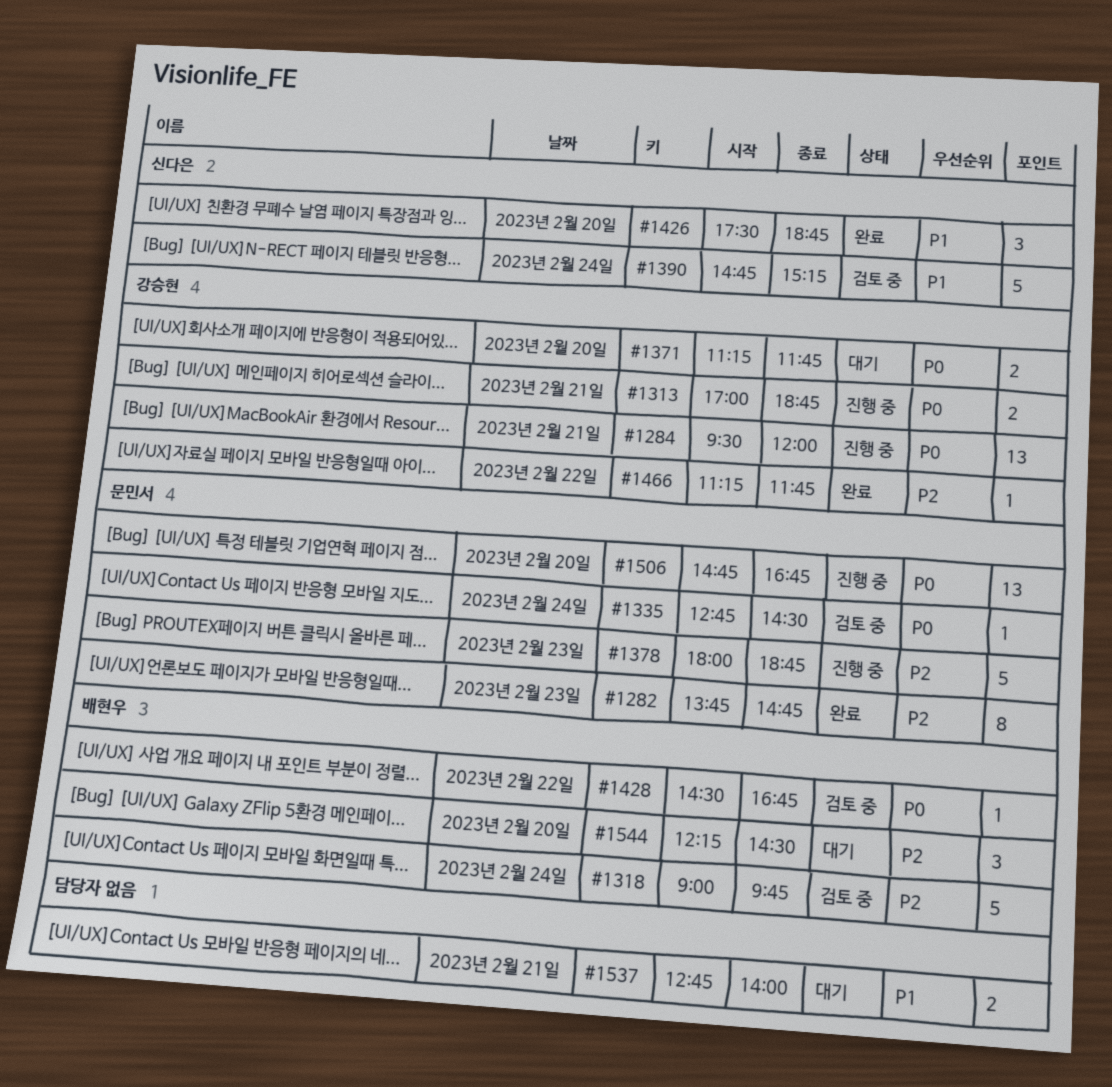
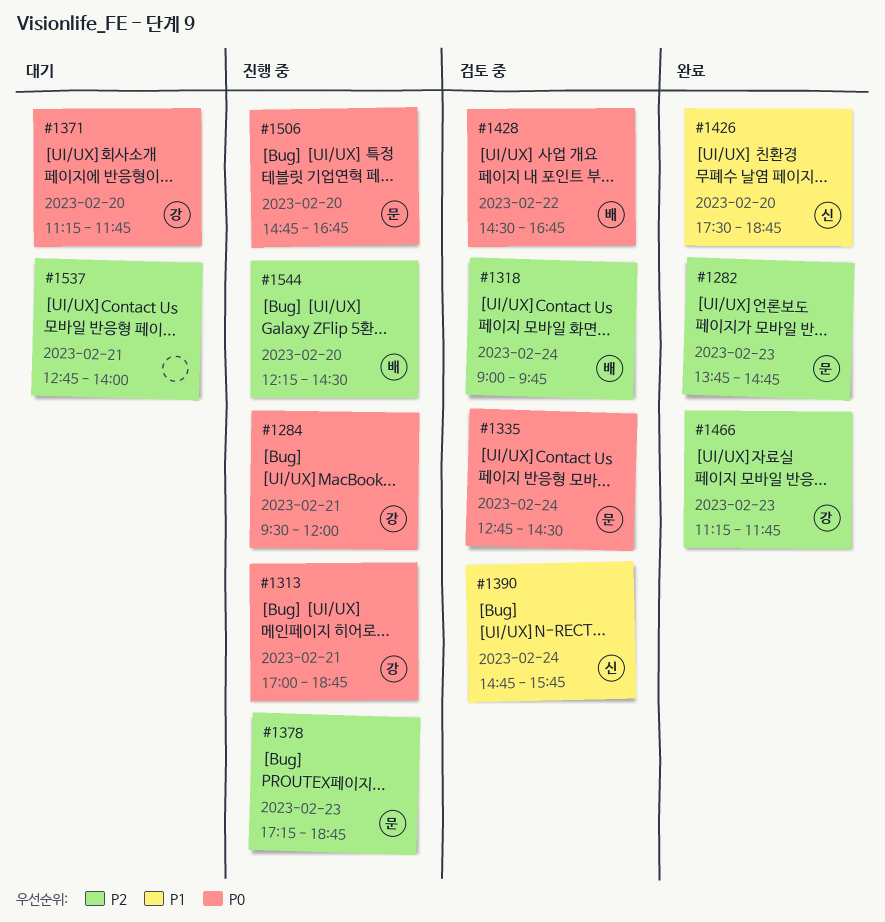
#1378, begins: 18:00 -> 17:15
#1390, ends: 15:15 -> 15:45
#1466, day: Feb 22 -> Feb 23
#1537, priority: P1 -> P2
#1544, status: 대기 -> 진행 중

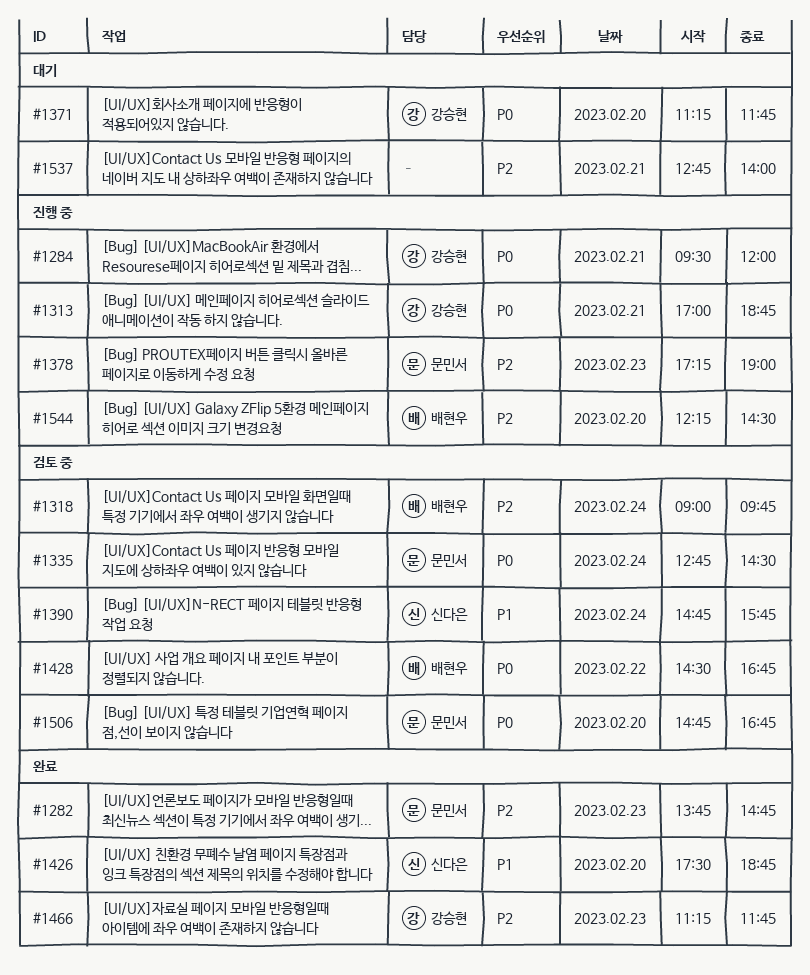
#1378, ends: 18:45 -> 19:00
#1506, status: 진행 중 -> 검토 중

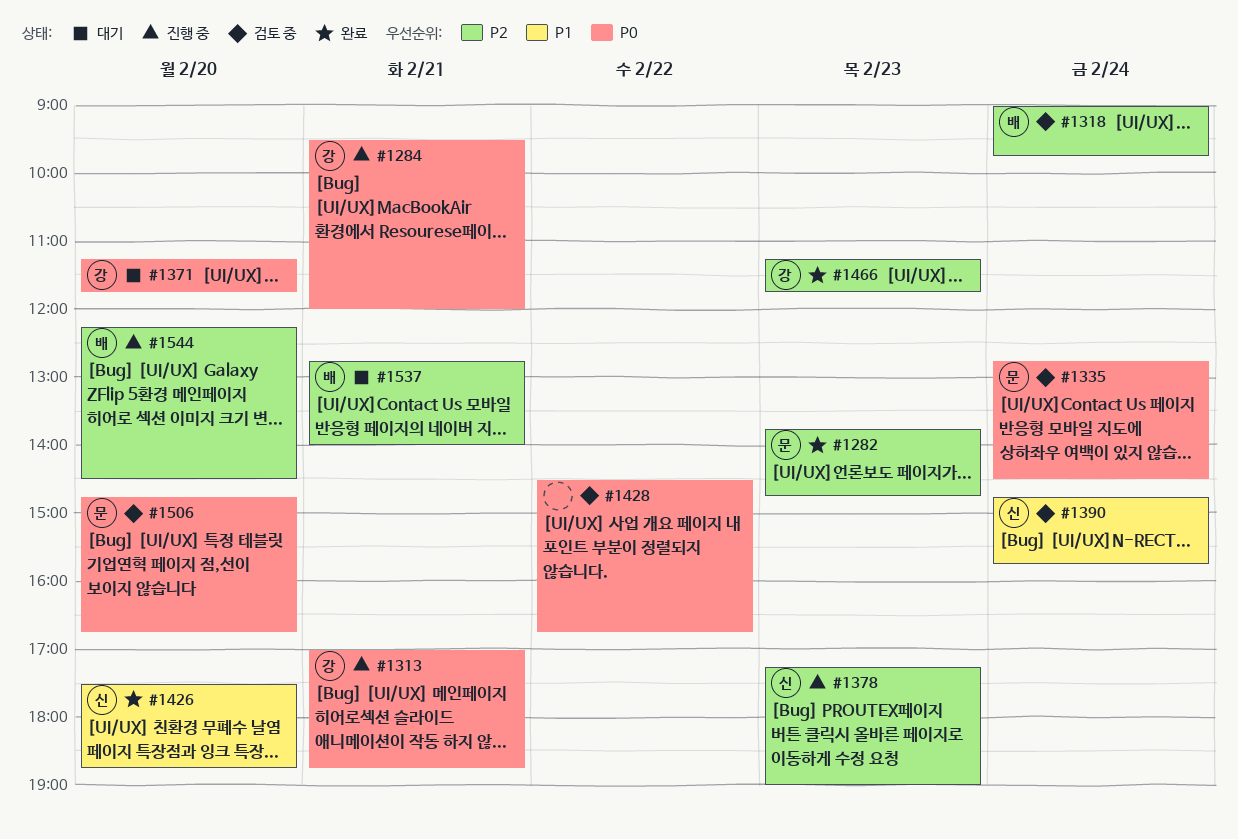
#1378, owner: 문민서 -> 신다은
#1428, owner: 배현우 -> none
#1537, owner: none -> 배현우

